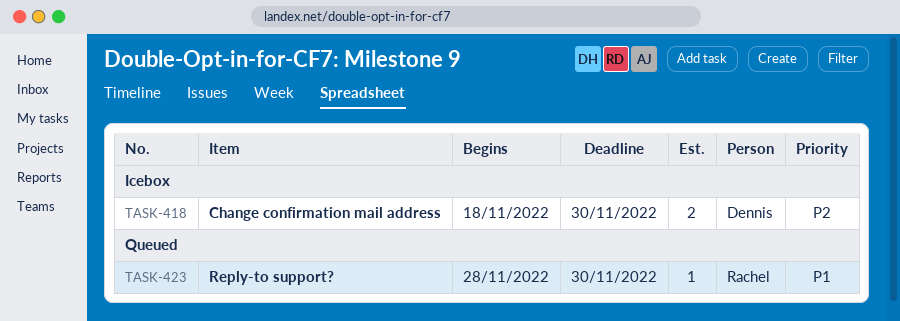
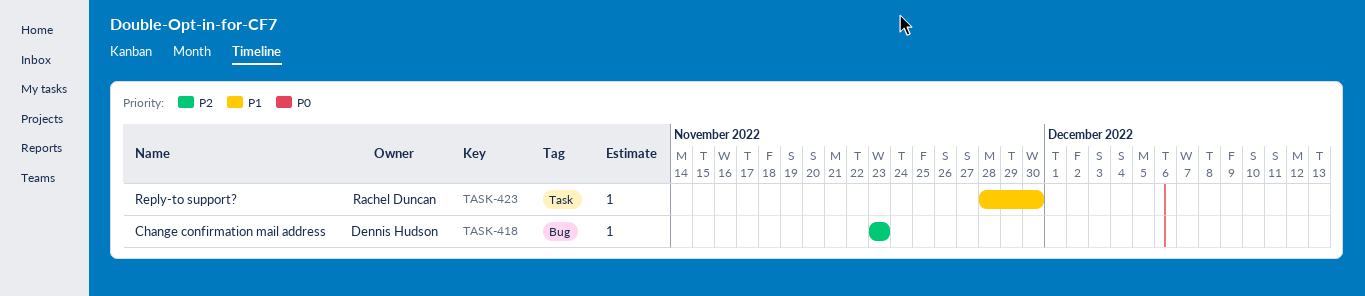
TASK-418, estimate: 2 -> 1
TASK-418, start: Nov 18 -> Nov 23
TASK-418, due: Nov 30 -> Nov 23

